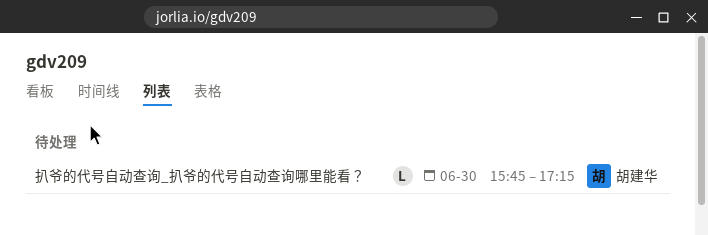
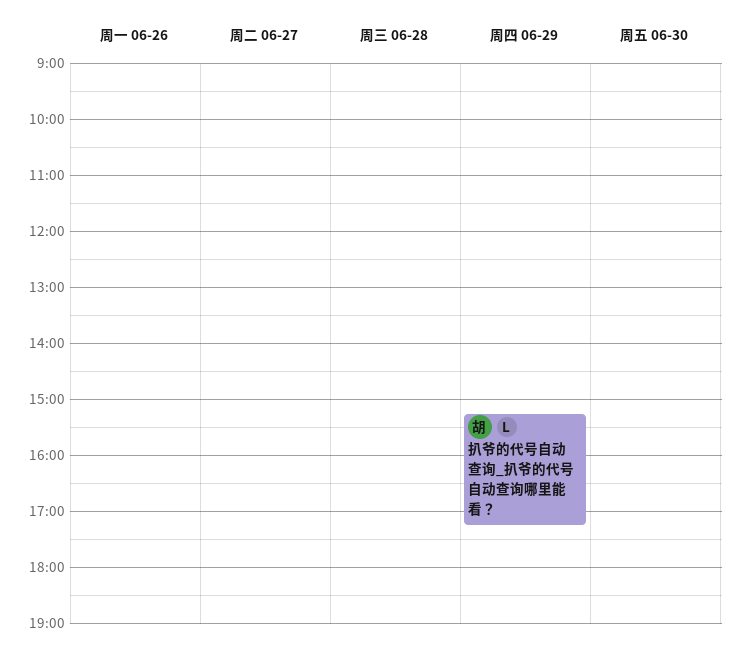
扒爷的代号自动查询_扒爷的代号自动查询哪里能看？, day: Jun 30 -> Jun 29
扒爷的代号自动查询_扒爷的代号自动查询哪里能看？, begins: 15:45 -> 15:15

